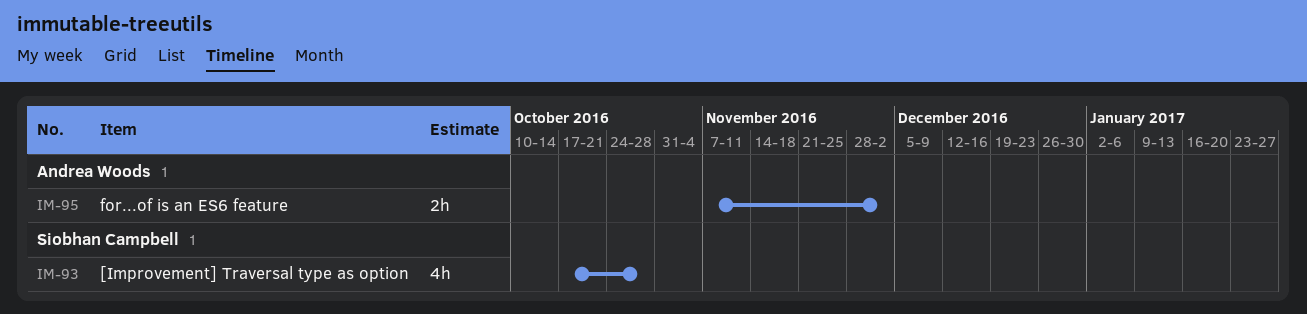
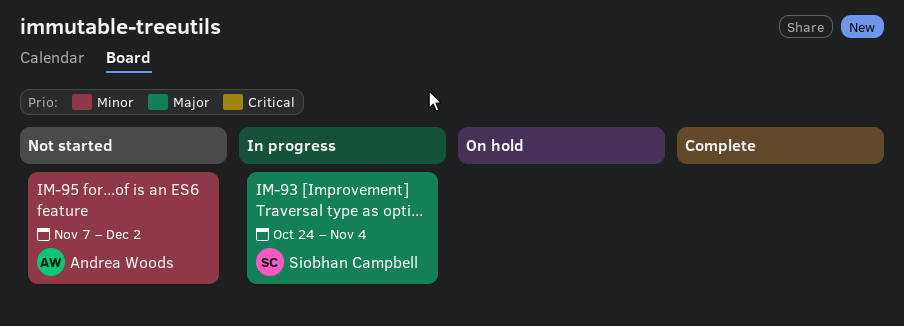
IM-93, start: Oct 17 -> Oct 24
IM-93, due: Oct 28 -> Nov 4

